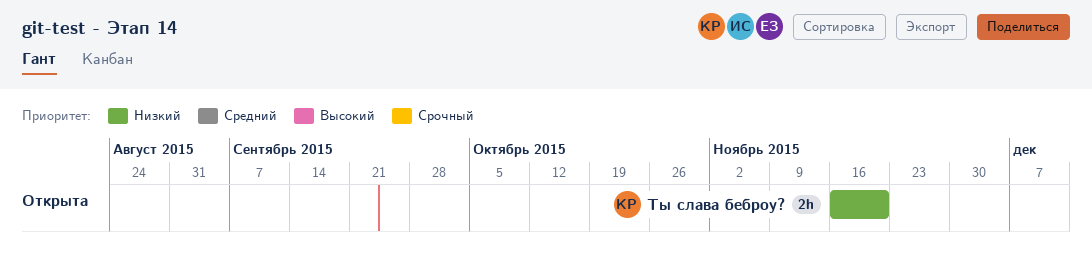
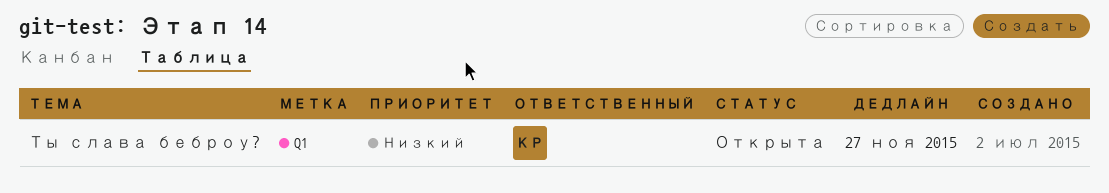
Ты слава беброу?, due: Nov 20 -> Nov 27

